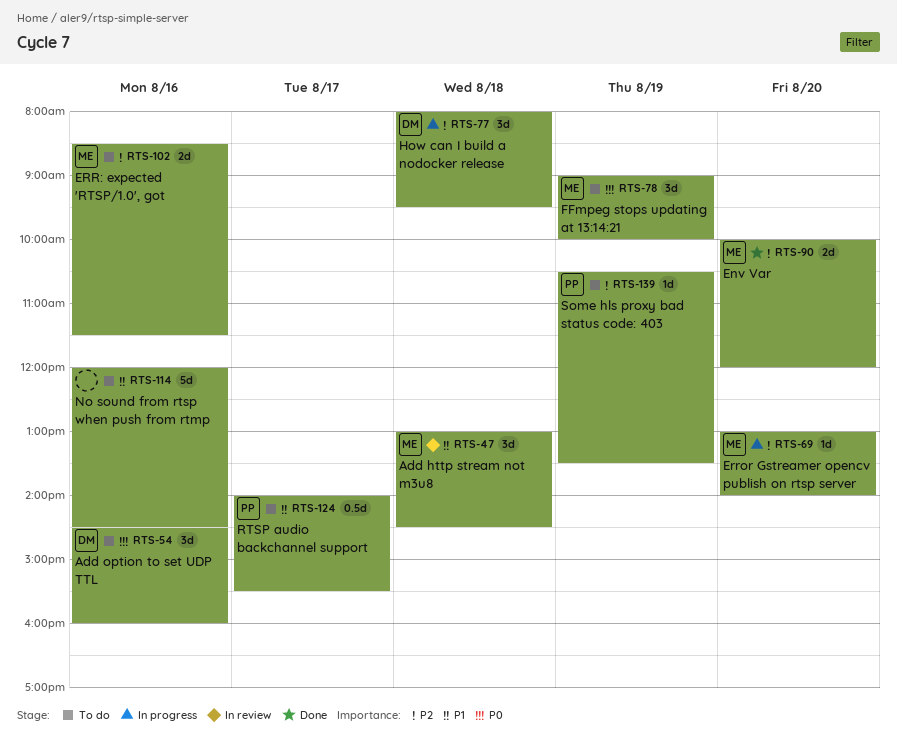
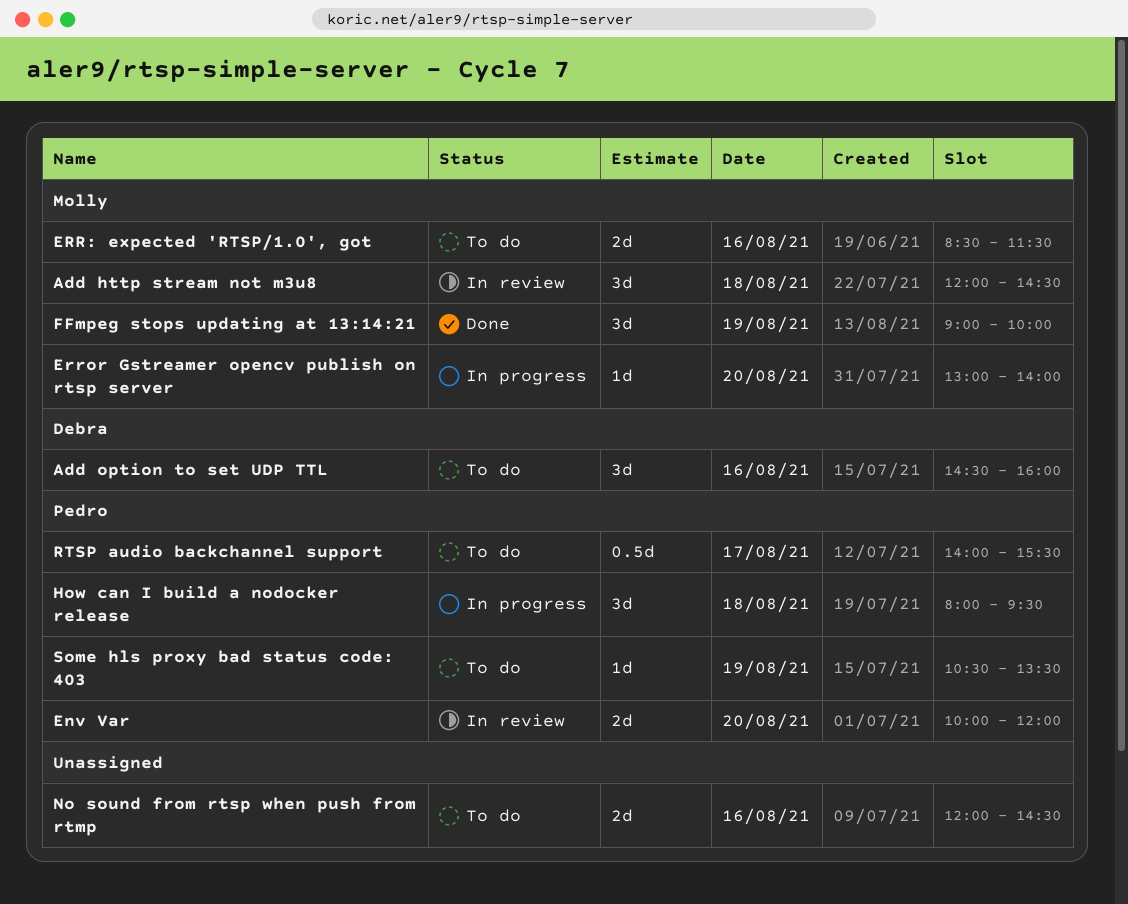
Add http stream not m3u8, begins: 13:00 -> 12:00
Env Var, status: Done -> In review
Env Var, owner: Molly -> Pedro
FFmpeg stops updating at 13:14:21, status: To do -> Done
How can I build a nodocker release, owner: Debra -> Pedro
No sound from rtsp when push from rtmp, estimate: 5d -> 2d

